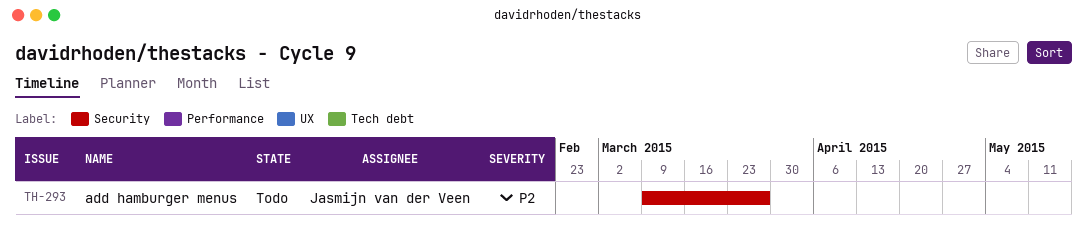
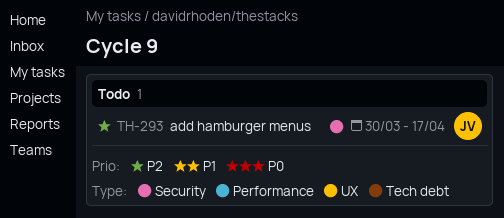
TH-293, start: Mar 9 -> Mar 30
TH-293, due: Mar 27 -> Apr 17

